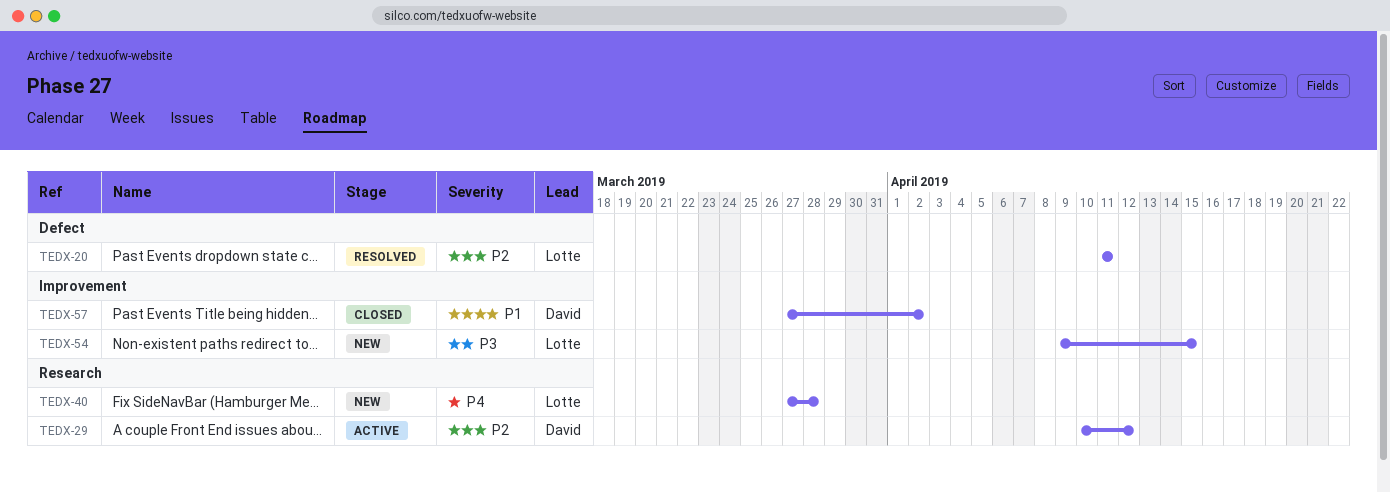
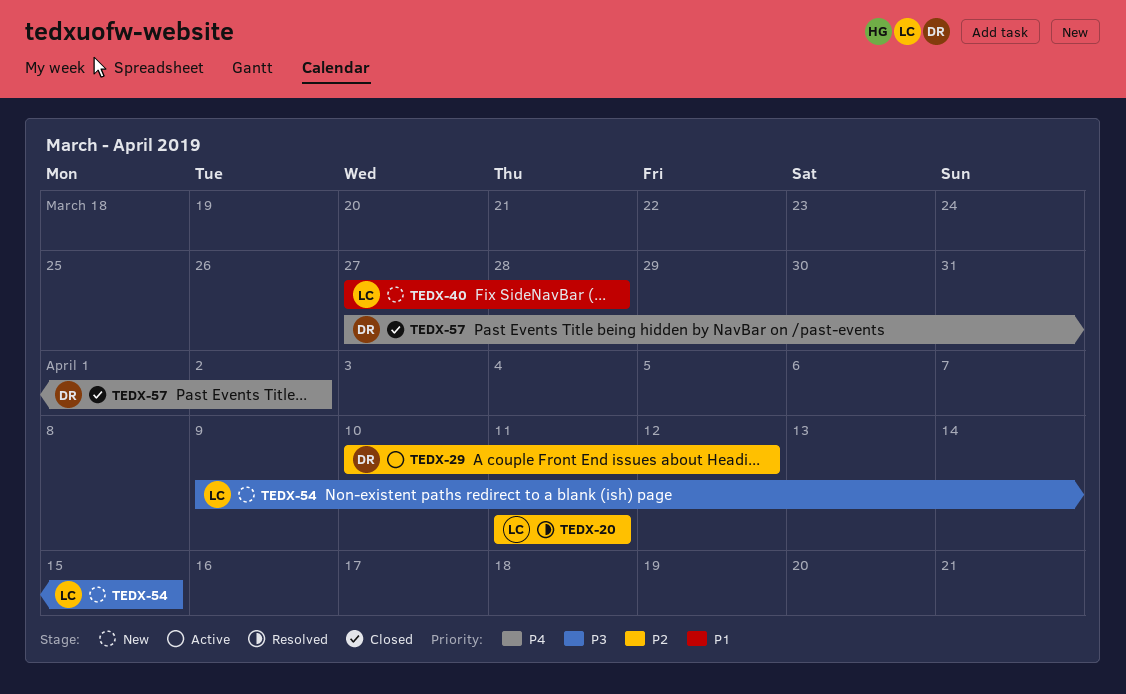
TEDX-40, priority: P4 -> P1
TEDX-57, priority: P1 -> P4

